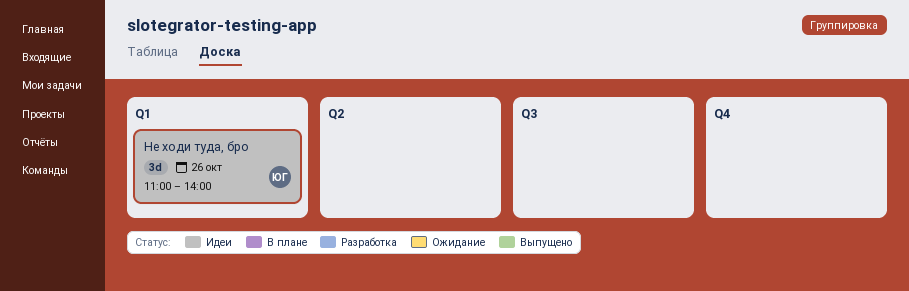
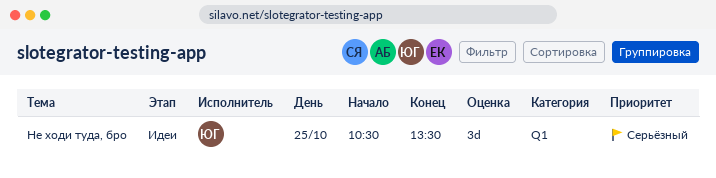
Не ходи туда, бро, day: Oct 26 -> Oct 25
Не ходи туда, бро, begins: 11:00 -> 10:30
Не ходи туда, бро, ends: 14:00 -> 13:30

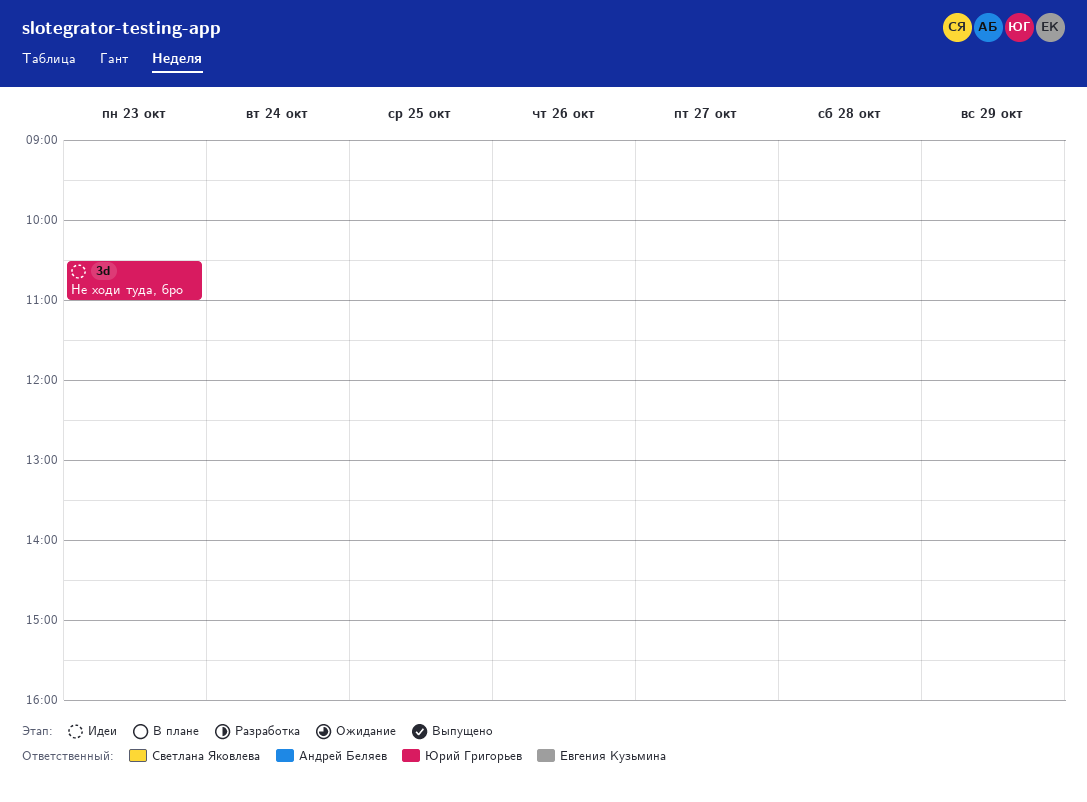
Не ходи туда, бро, day: Oct 25 -> Oct 23
Не ходи туда, бро, ends: 13:30 -> 11:00

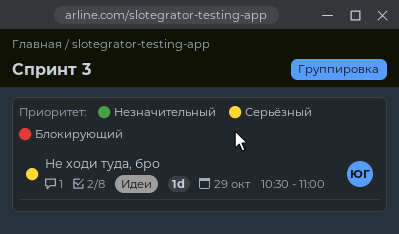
Не ходи туда, бро, estimate: 3d -> 1d
Не ходи туда, бро, day: Oct 23 -> Oct 29

